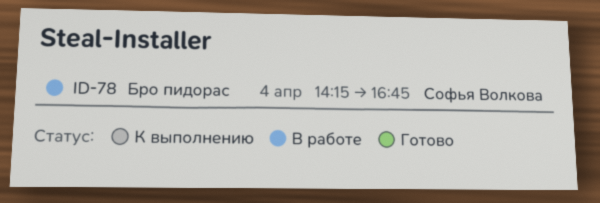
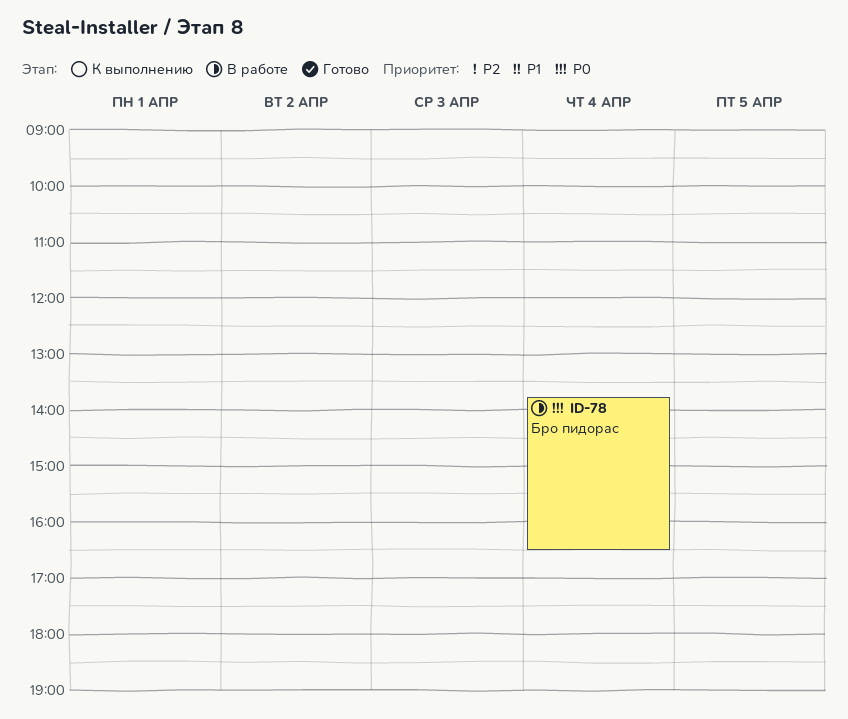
ID-78, begins: 14:15 -> 13:45
ID-78, ends: 16:45 -> 16:30

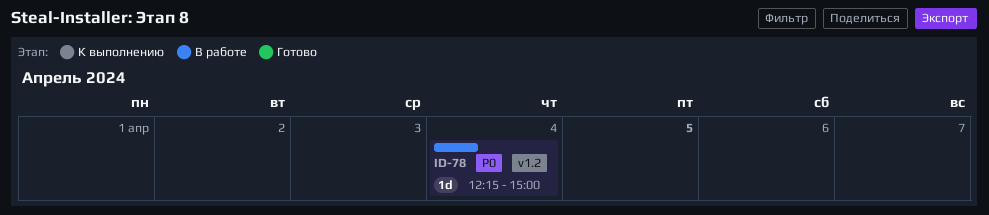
ID-78, begins: 13:45 -> 12:15
ID-78, ends: 16:30 -> 15:00

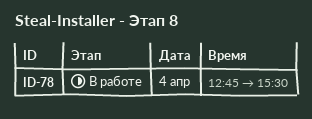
ID-78, begins: 12:15 -> 12:45
ID-78, ends: 15:00 -> 15:30

